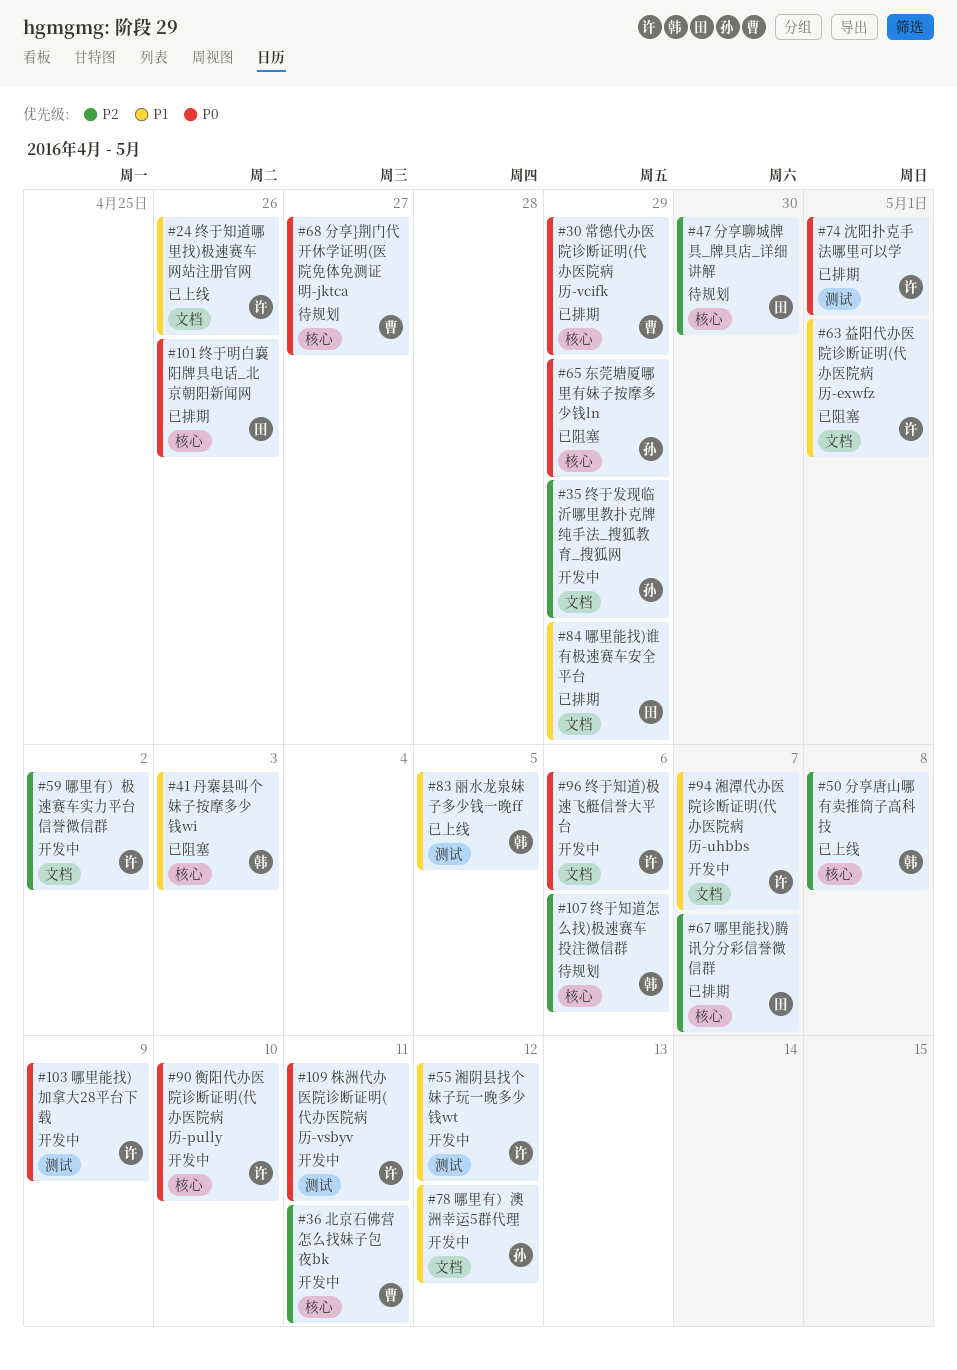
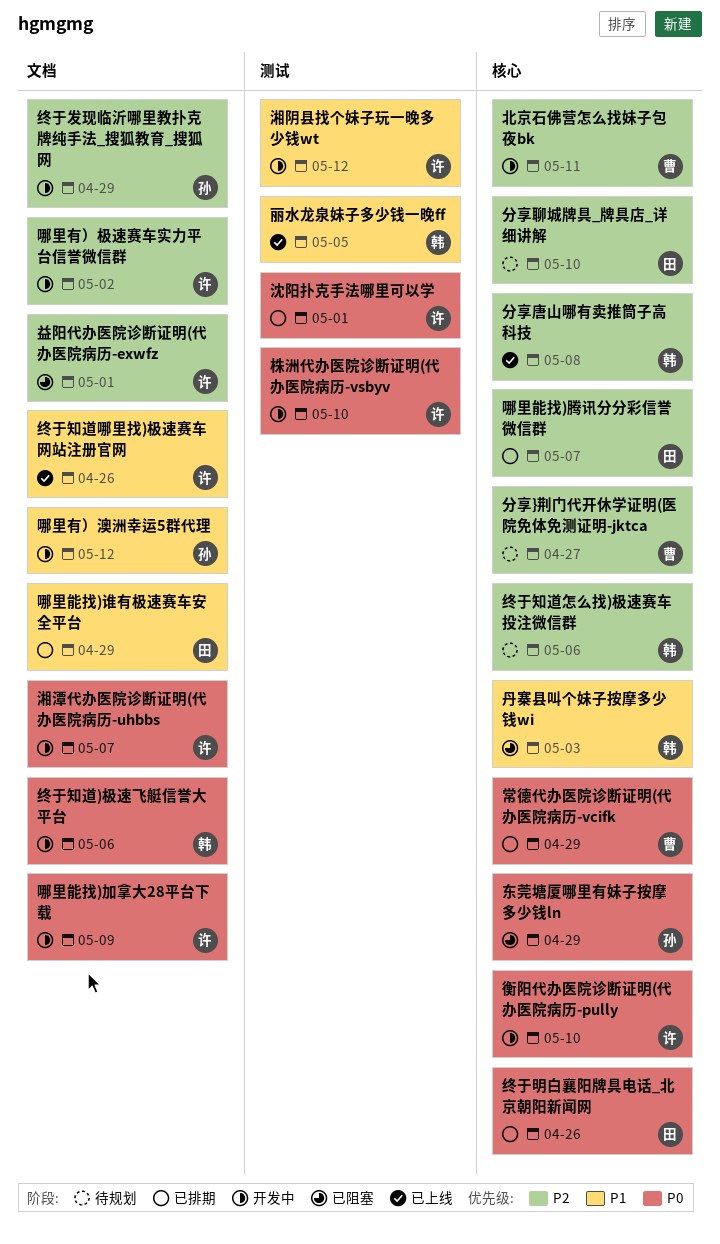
分享}荆门代开休学证明(医院免体免测证明-jktca, priority: P0 -> P2
分享聊城牌具_牌具店_详细讲解, due: Apr 30 -> May 10
哪里能找)加拿大28平台下载, label: 测试 -> 文档
株洲代办医院诊断证明(代办医院病历-vsbyv, due: May 11 -> May 10
湘潭代办医院诊断证明(代办医院病历-uhbbs, priority: P1 -> P0
益阳代办医院诊断证明(代办医院病历-exwfz, priority: P1 -> P2
终于知道)极速飞艇信誉大平台, owner: 许 -> 韩

